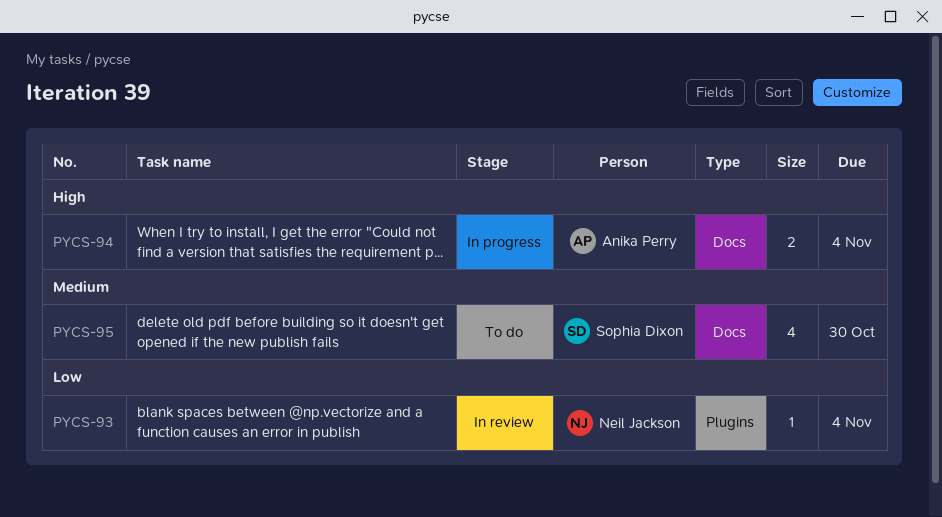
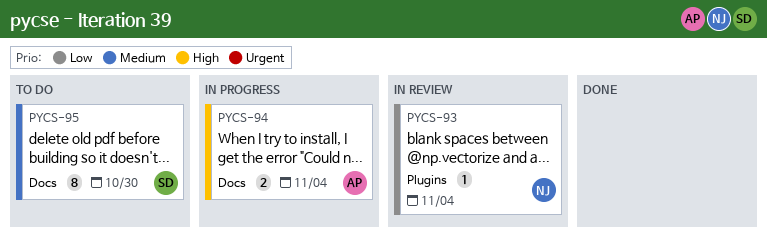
PYCS-95, estimate: 4 -> 8

